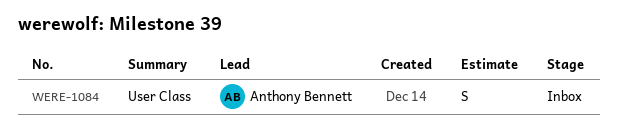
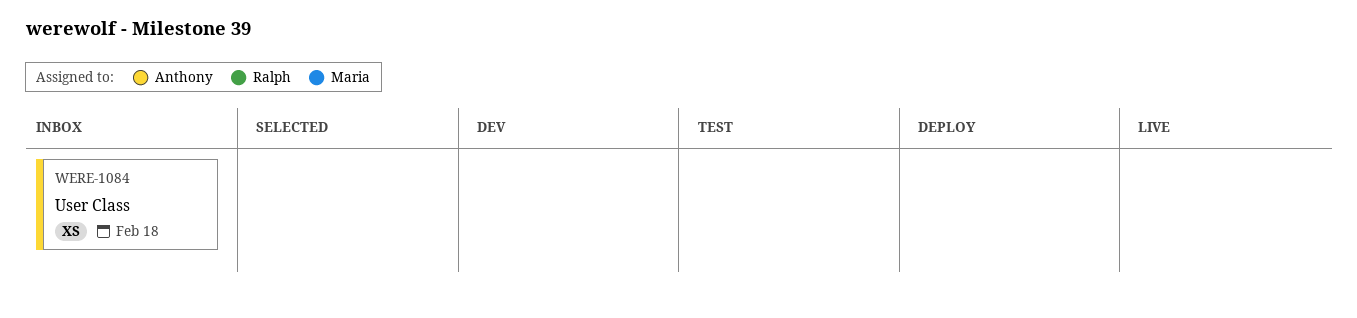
WERE-1084, estimate: S -> XS

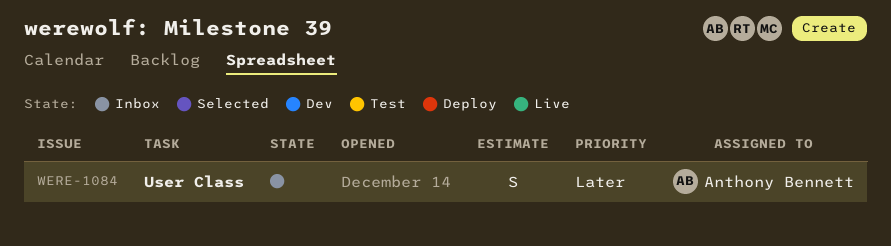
WERE-1084, estimate: XS -> S

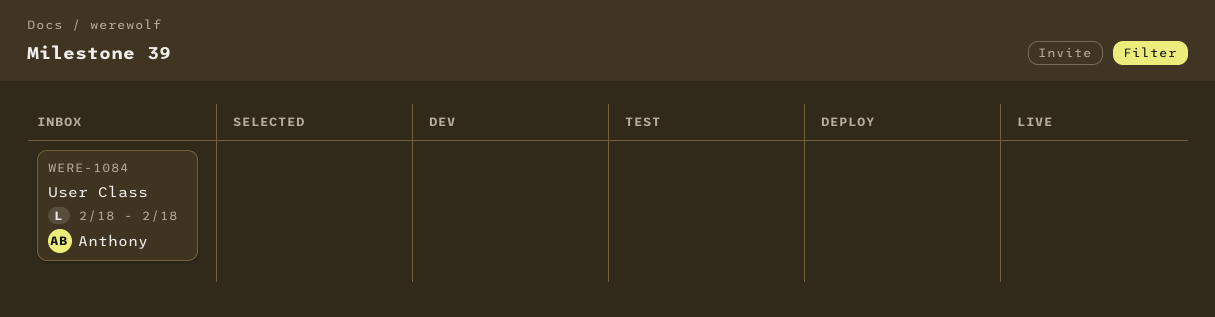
WERE-1084, estimate: S -> L

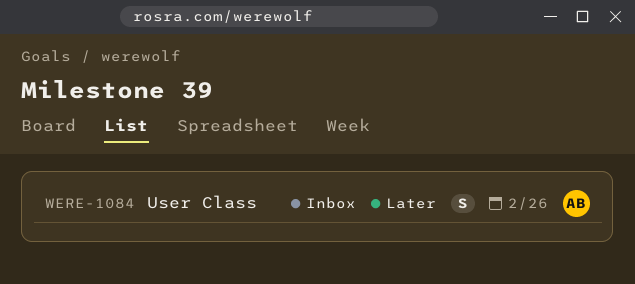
WERE-1084, estimate: L -> S
WERE-1084, due: Feb 18 -> Feb 26

